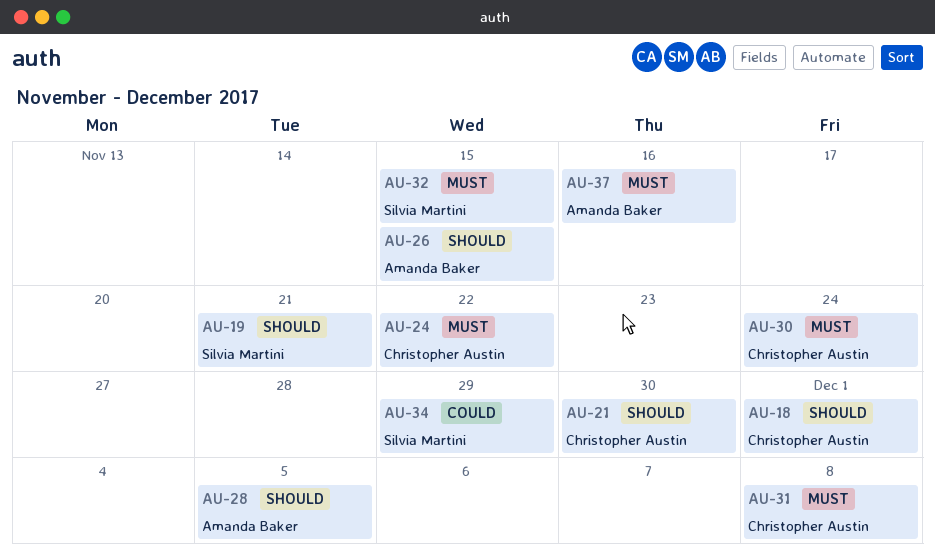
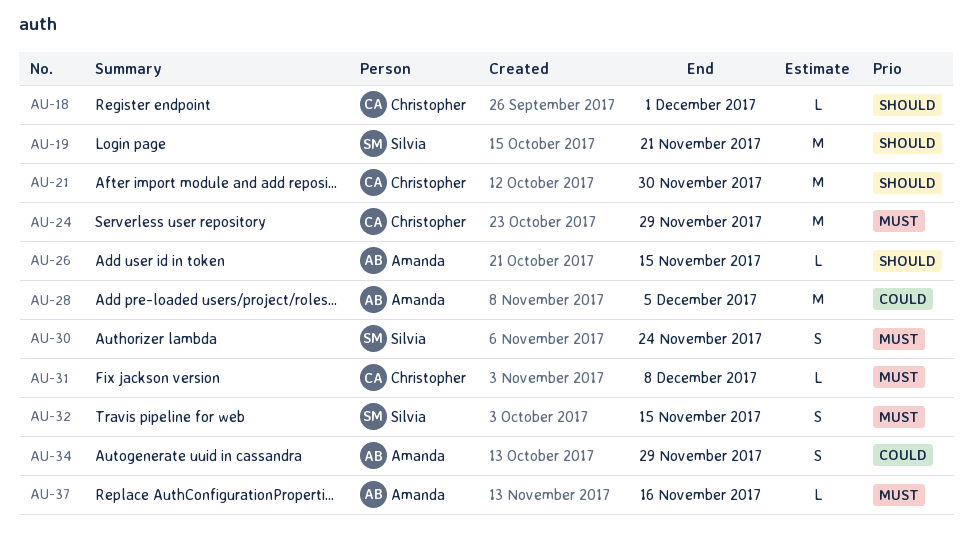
AU-24, due: Nov 22 -> Nov 29
AU-28, priority: Should -> Could
AU-30, owner: Christopher Austin -> Silvia Martini
AU-34, owner: Silvia Martini -> Amanda Baker

